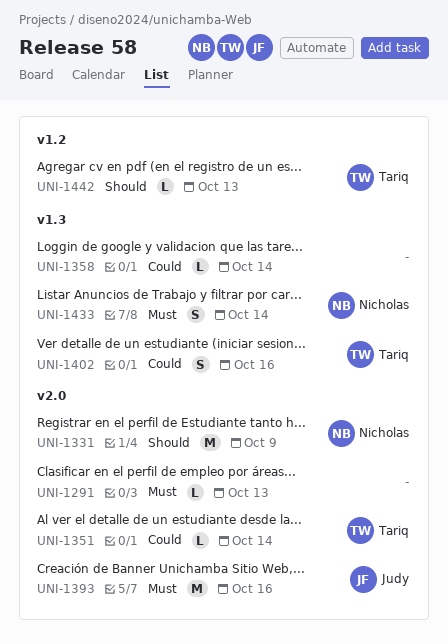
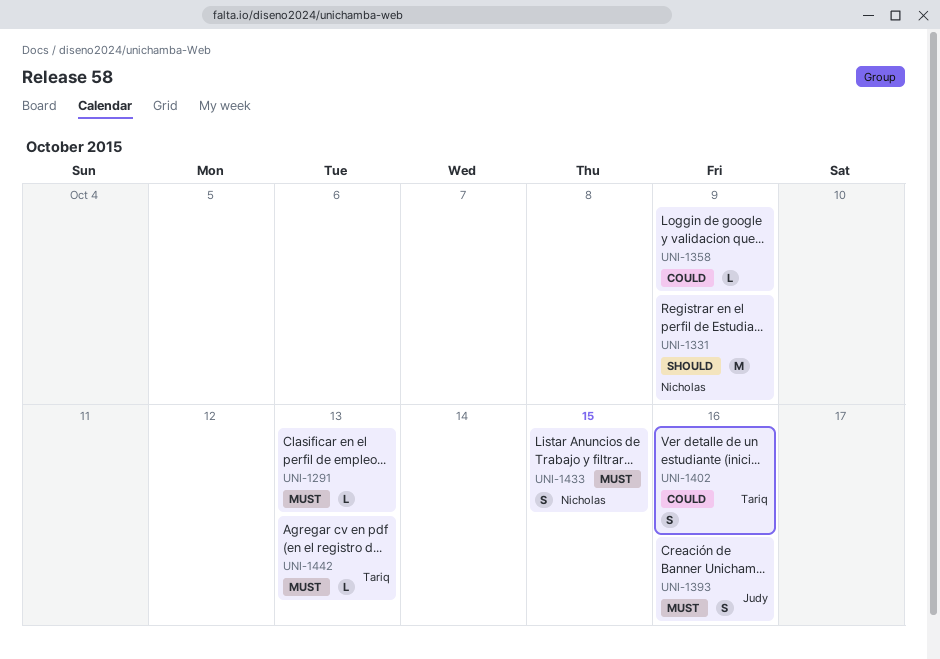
UNI-1351: present -> none
UNI-1358, due: Oct 14 -> Oct 9
UNI-1393, estimate: M -> S
UNI-1433, due: Oct 14 -> Oct 15
UNI-1442, priority: Should -> Must

